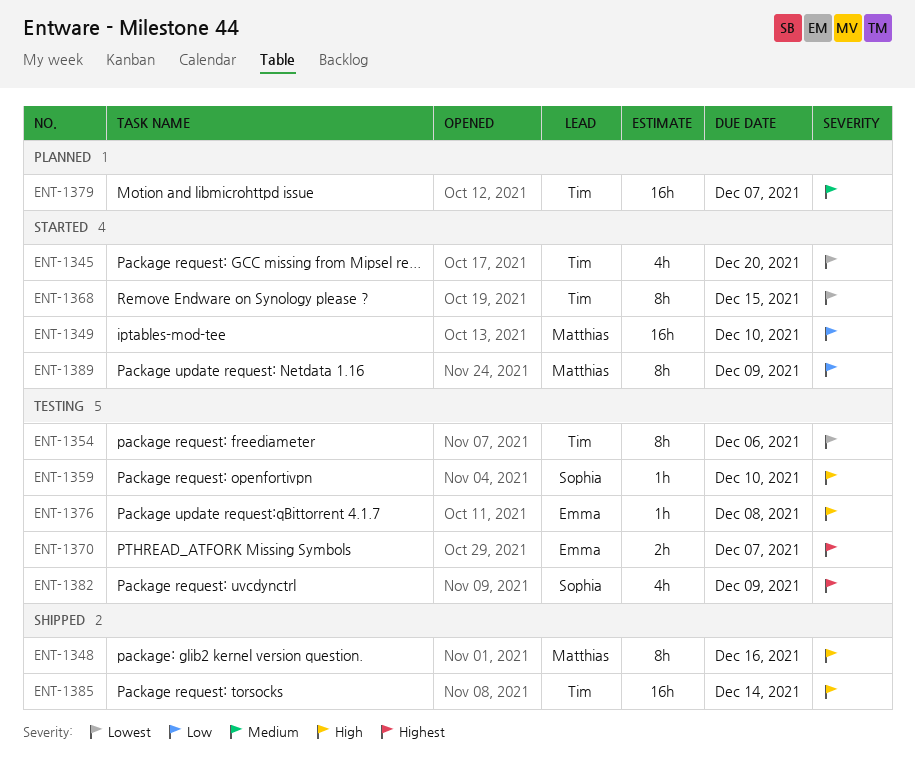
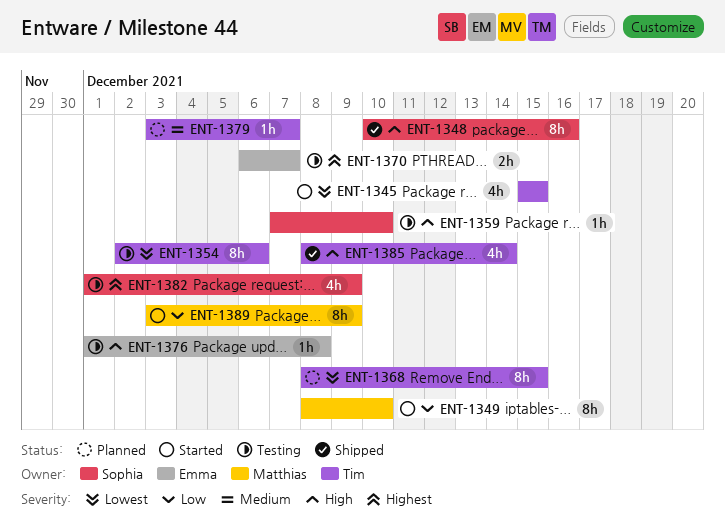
ENT-1345, due: Dec 20 -> Dec 15
ENT-1348, owner: Matthias -> Sophia
ENT-1349, estimate: 16h -> 8h
ENT-1368, status: Started -> Planned
ENT-1379, estimate: 16h -> 1h
ENT-1385, estimate: 16h -> 4h

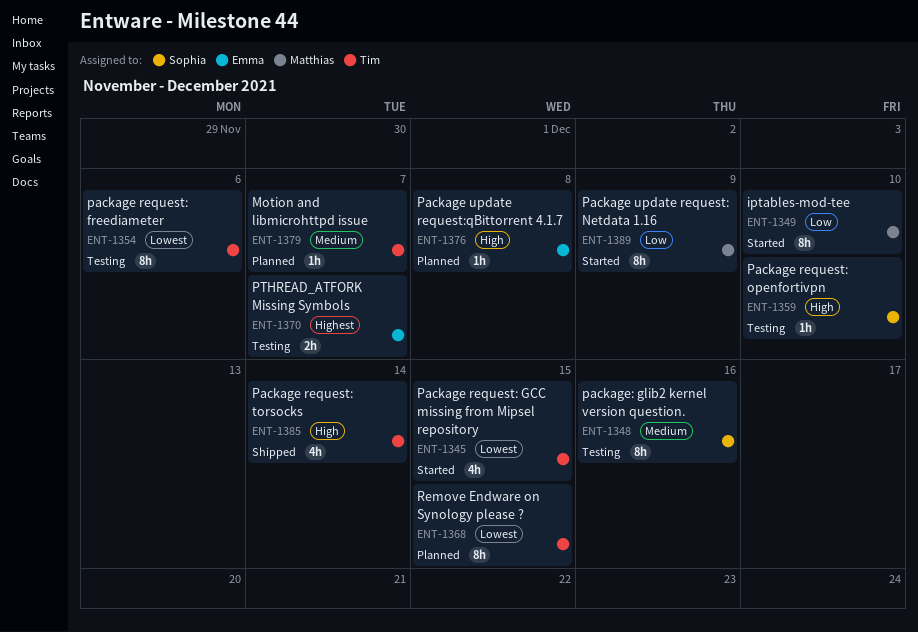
ENT-1348, status: Shipped -> Testing
ENT-1348, priority: High -> Medium
ENT-1376, status: Testing -> Planned
ENT-1382: present -> none

